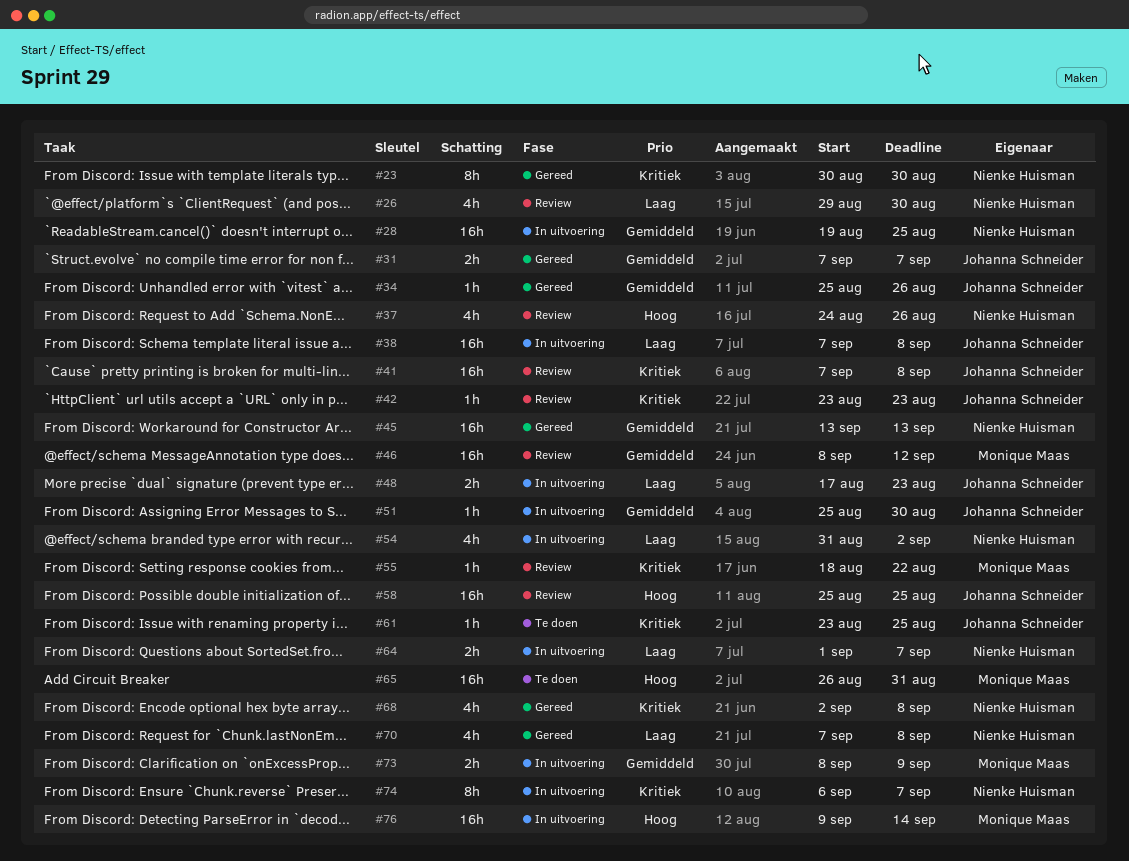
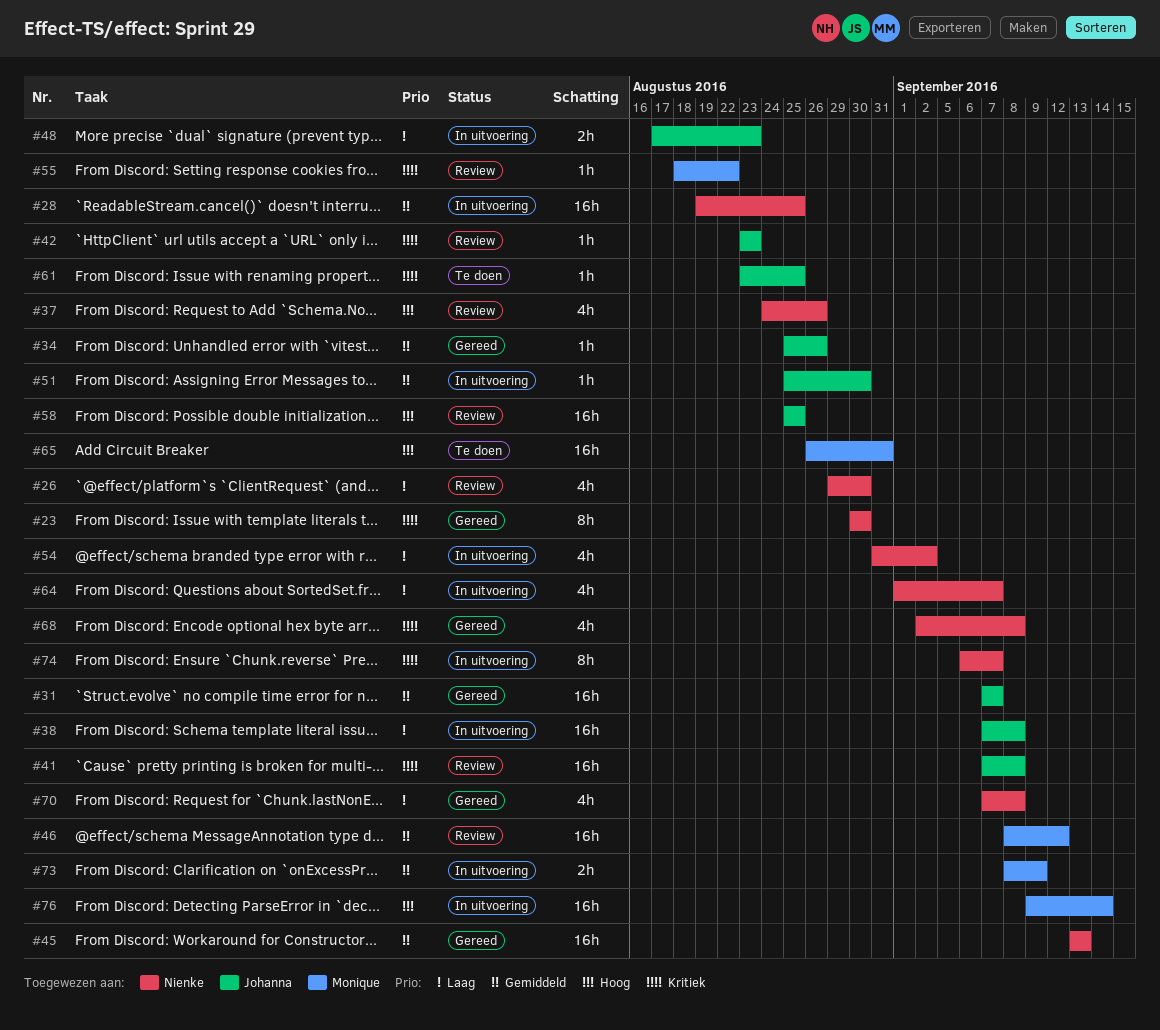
#31, estimate: 2h -> 16h
#64, estimate: 2h -> 4h

